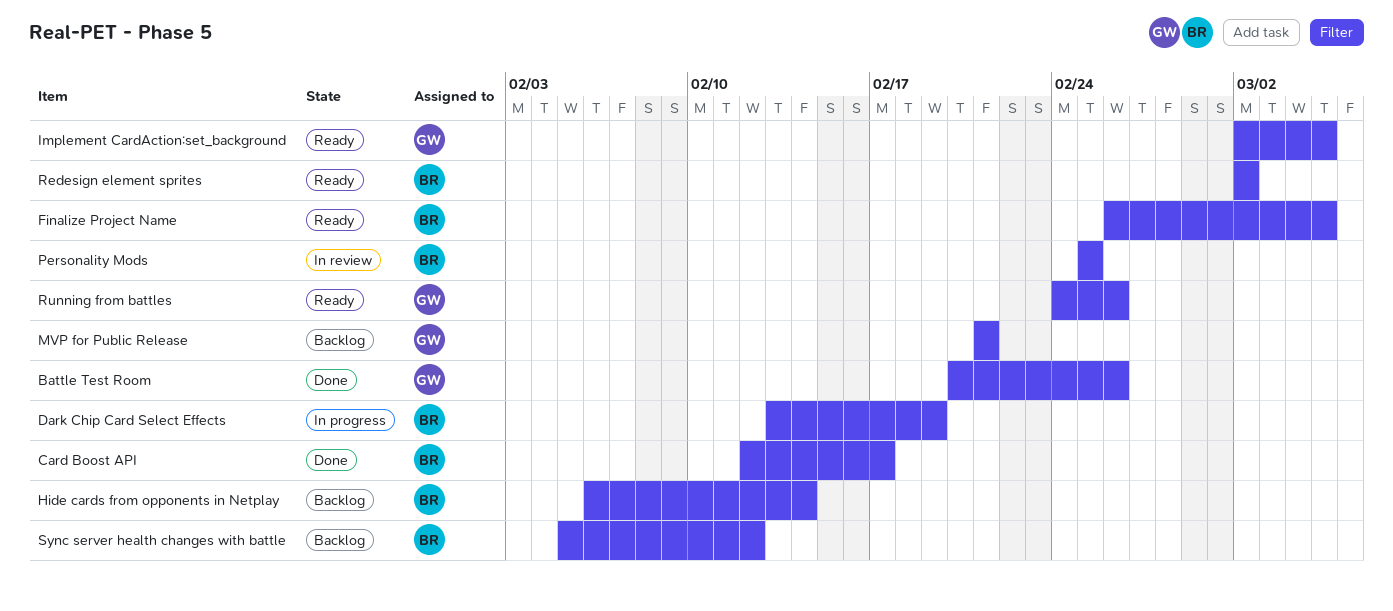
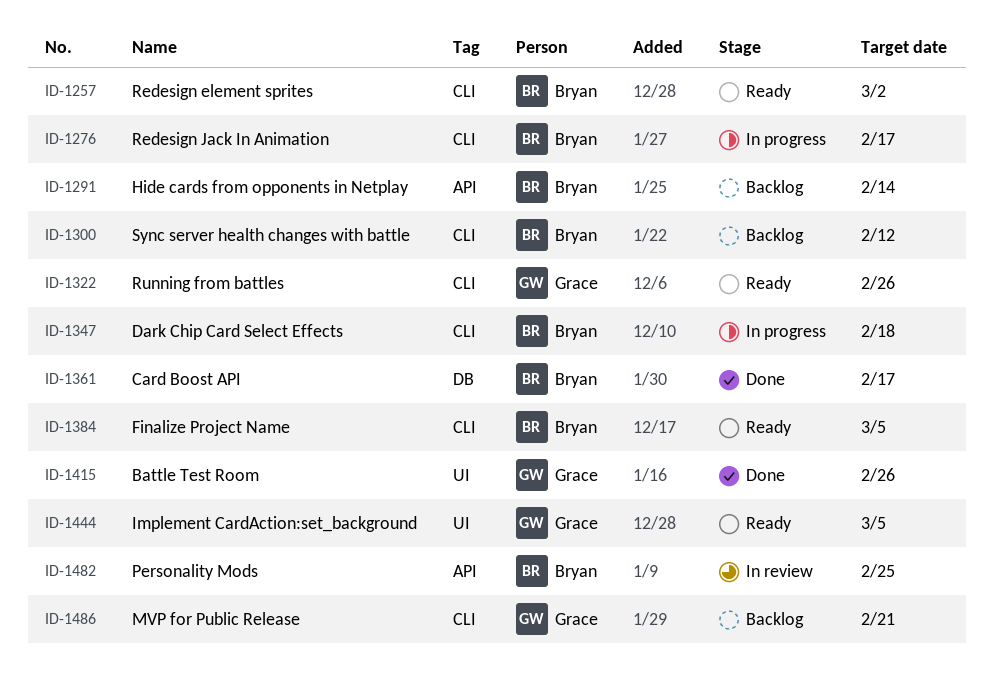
Dark Chip Card Select Effects, due: Feb 19 -> Feb 18
Redesign Jack In Animation: none -> present

